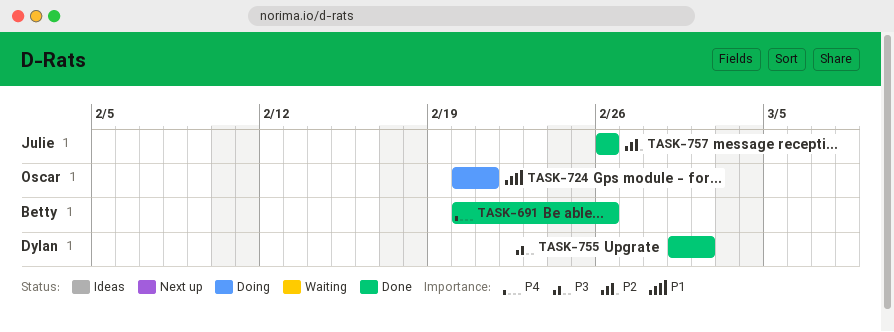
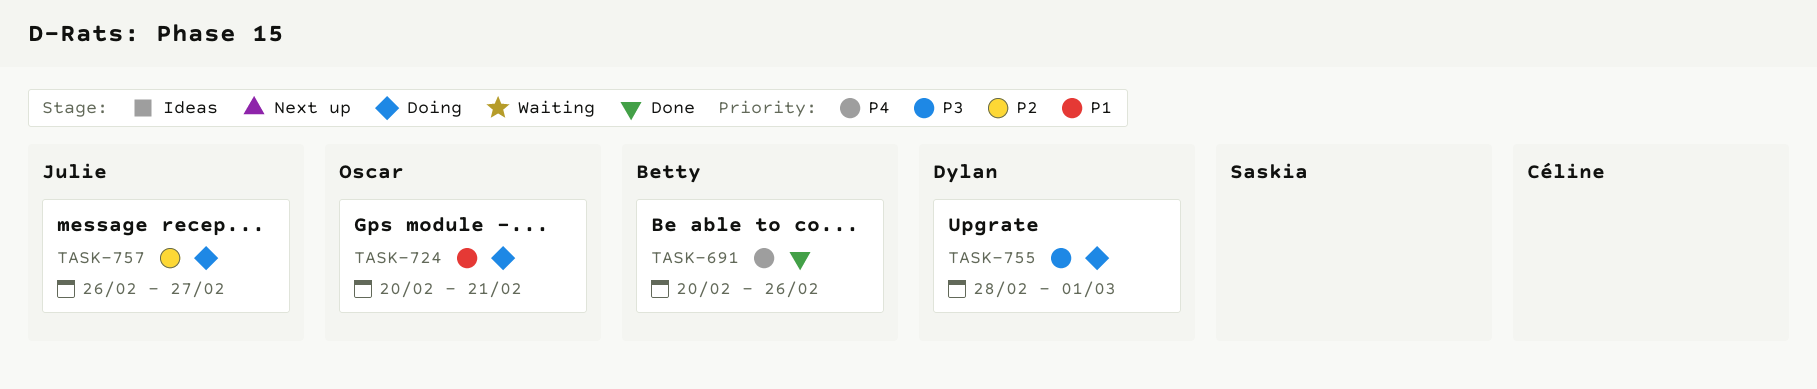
TASK-755, status: Done -> Doing
TASK-755, start: Mar 1 -> Feb 28
TASK-755, due: Mar 2 -> Mar 1
TASK-757, status: Done -> Doing
TASK-757, due: Feb 26 -> Feb 27

